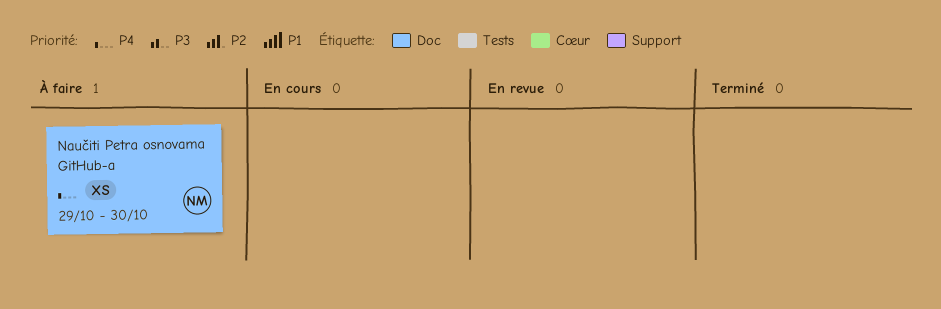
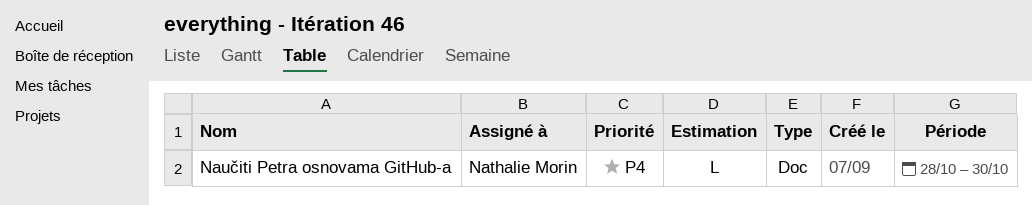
Naučiti Petra osnovama GitHub-a, estimate: XS -> L
Naučiti Petra osnovama GitHub-a, start: Oct 29 -> Oct 28

